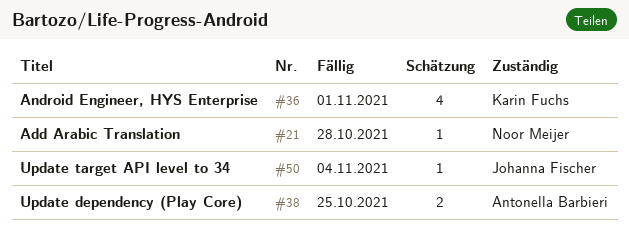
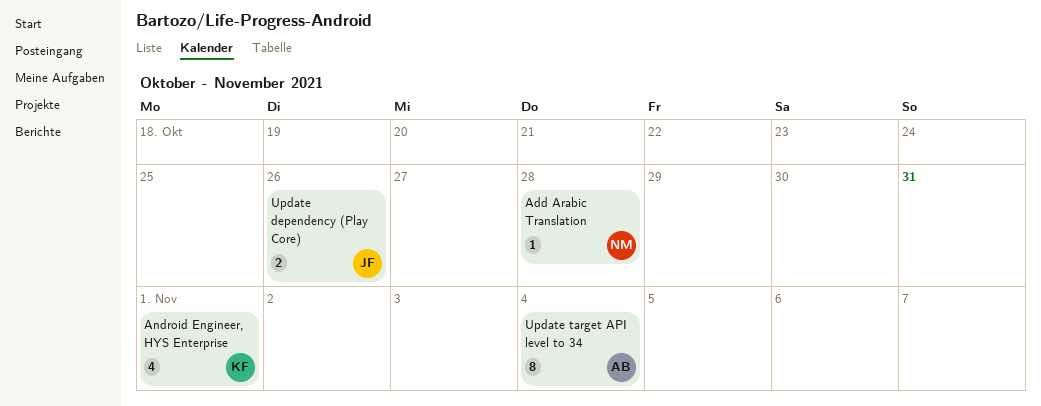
Update dependency (Play Core), owner: Antonella Barbieri -> Johanna Fischer
Update dependency (Play Core), due: Oct 25 -> Oct 26
Update target API level to 34, owner: Johanna Fischer -> Antonella Barbieri
Update target API level to 34, estimate: 1 -> 8

